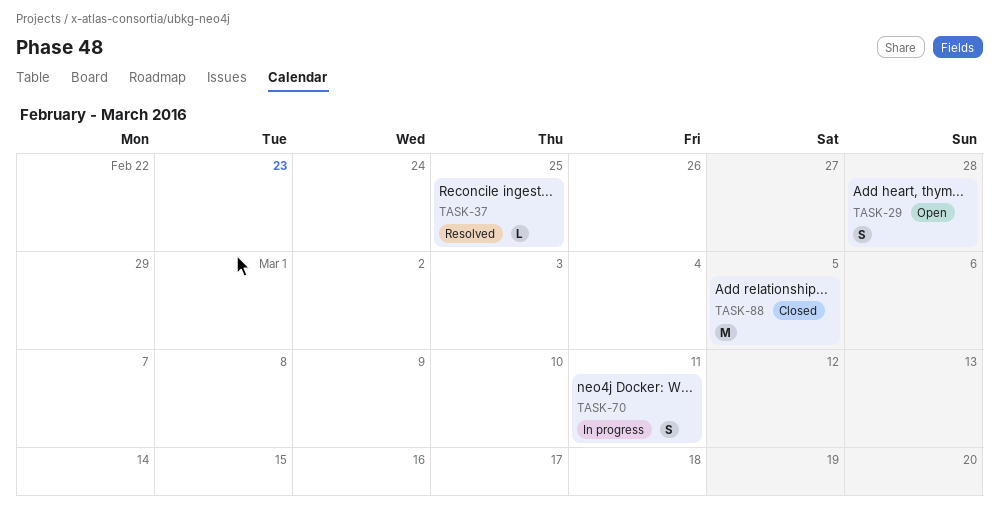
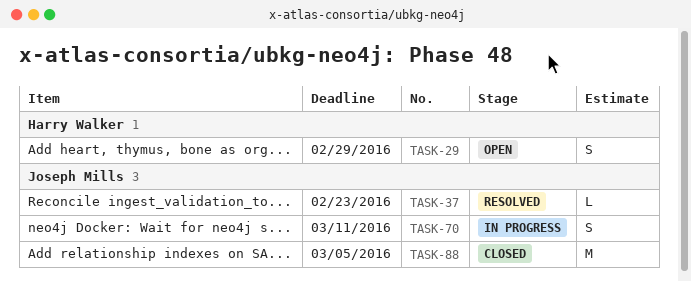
TASK-29, due: Feb 28 -> Feb 29
TASK-37, due: Feb 25 -> Feb 23

